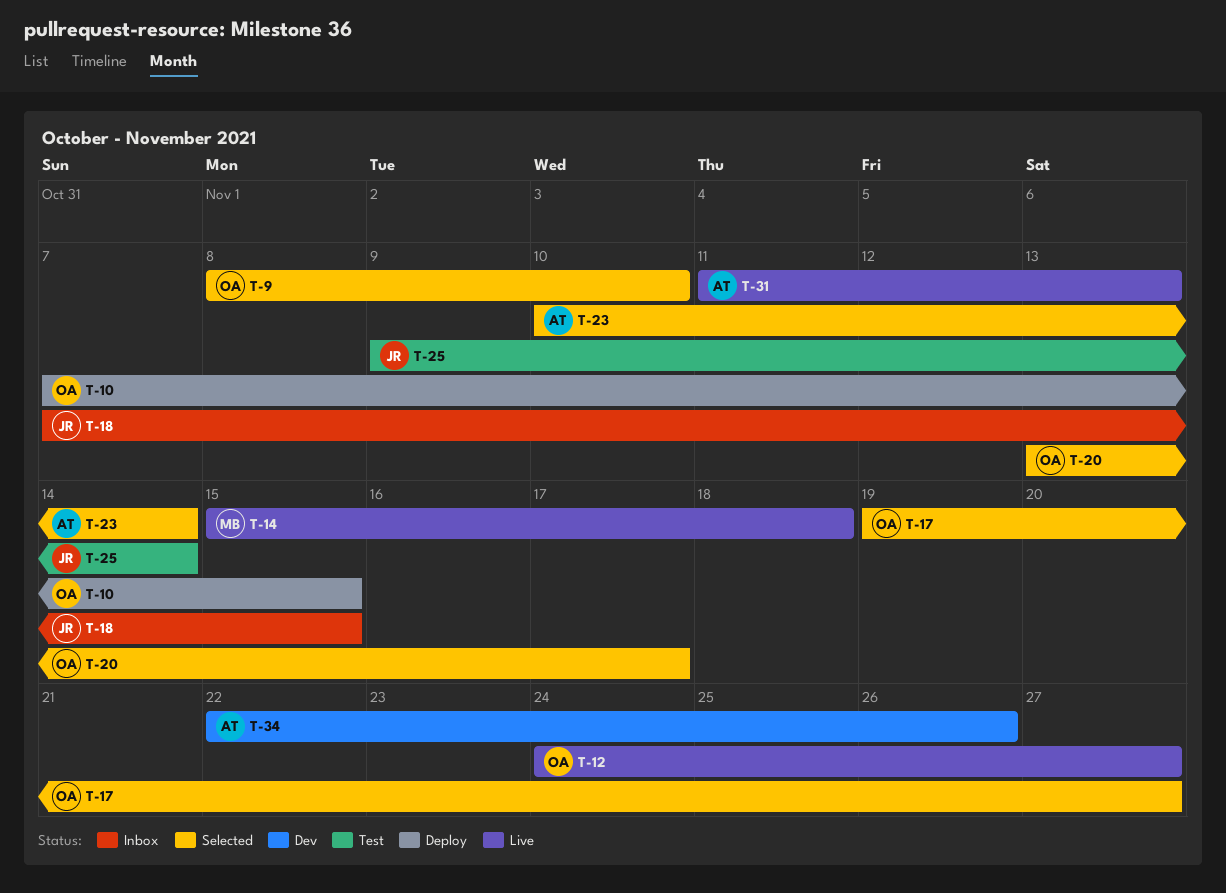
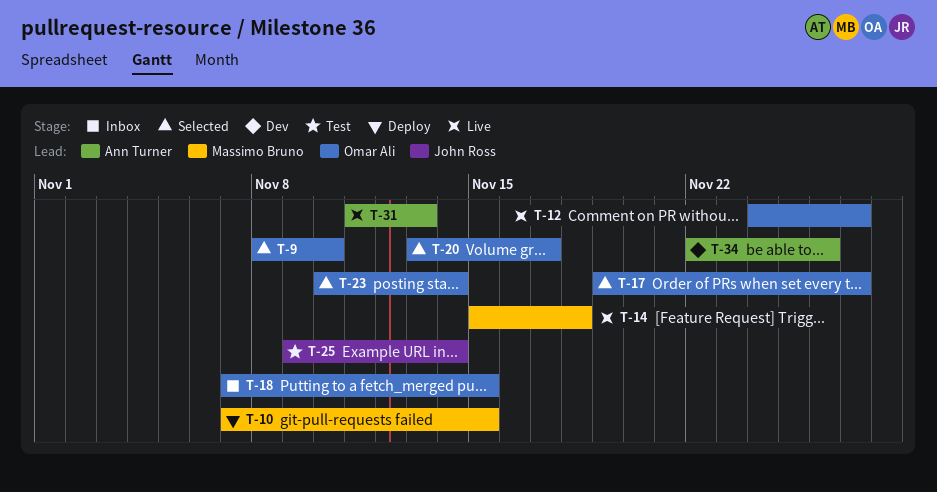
T-10, owner: Omar Ali -> Massimo Bruno
T-18, owner: John Ross -> Omar Ali
T-23, owner: Ann Turner -> Omar Ali

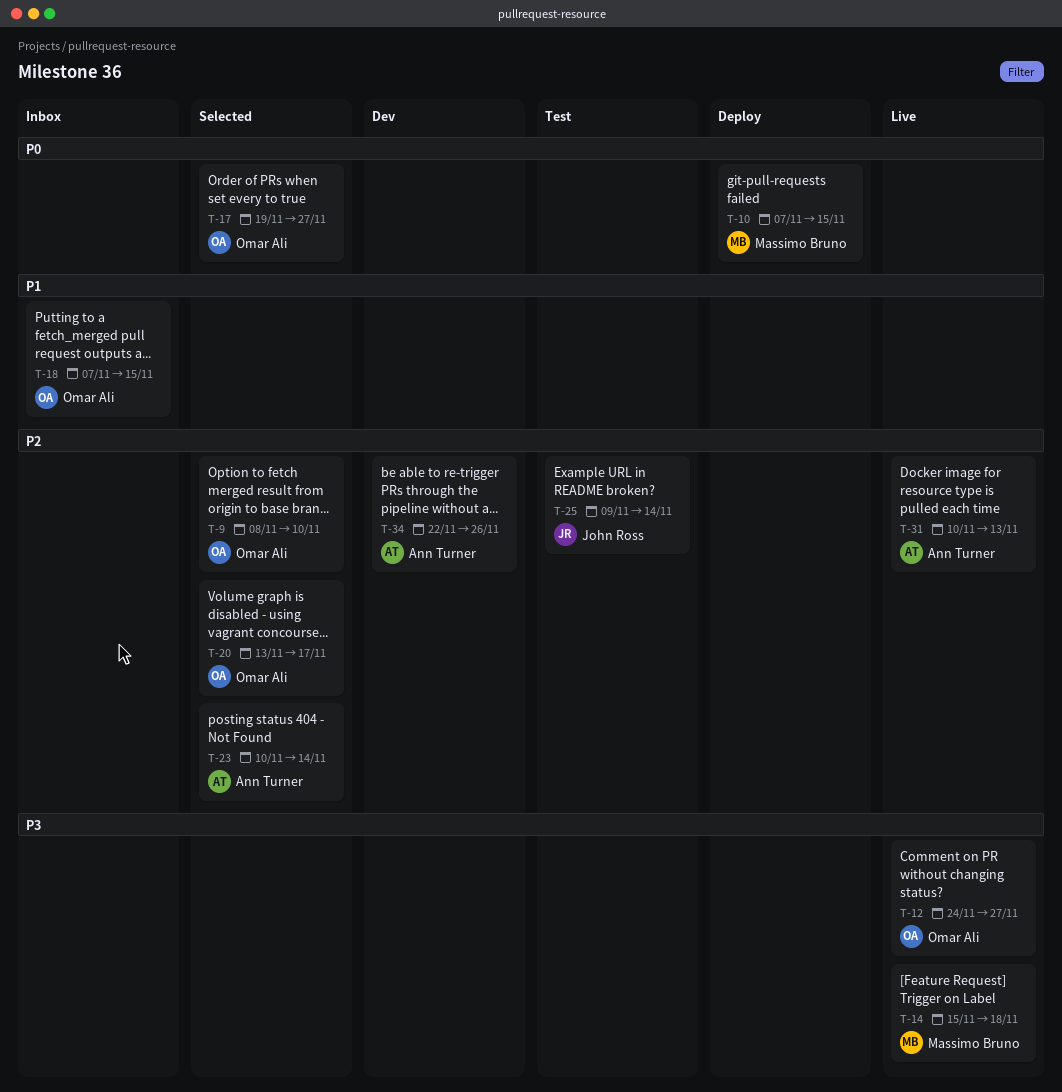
T-23, owner: Omar Ali -> Ann Turner
T-31, start: Nov 11 -> Nov 10

